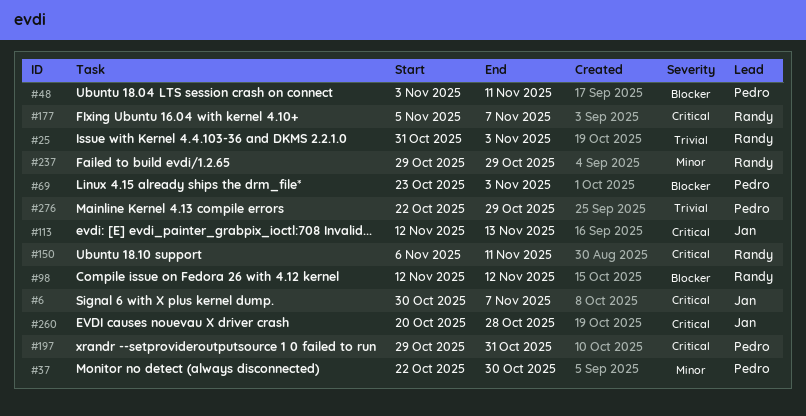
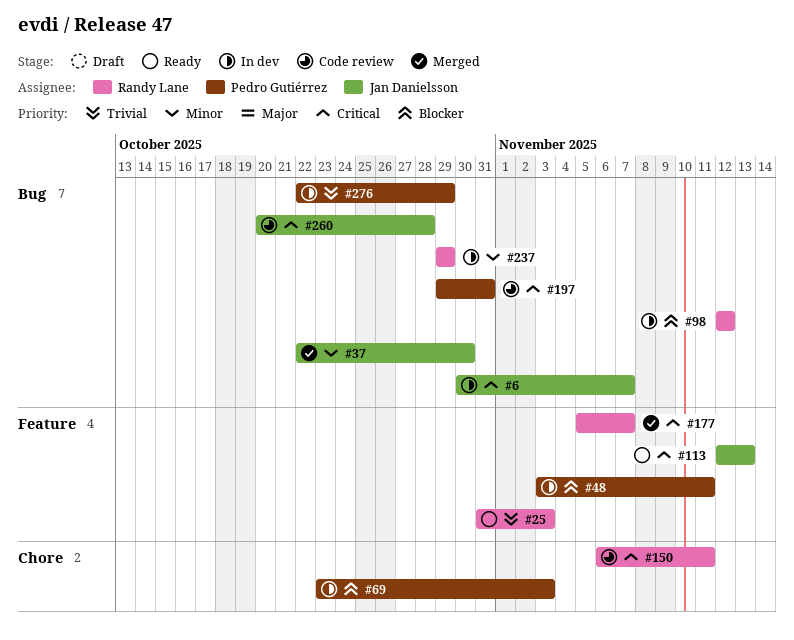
#37, owner: Pedro Gutiérrez -> Jan Danielsson

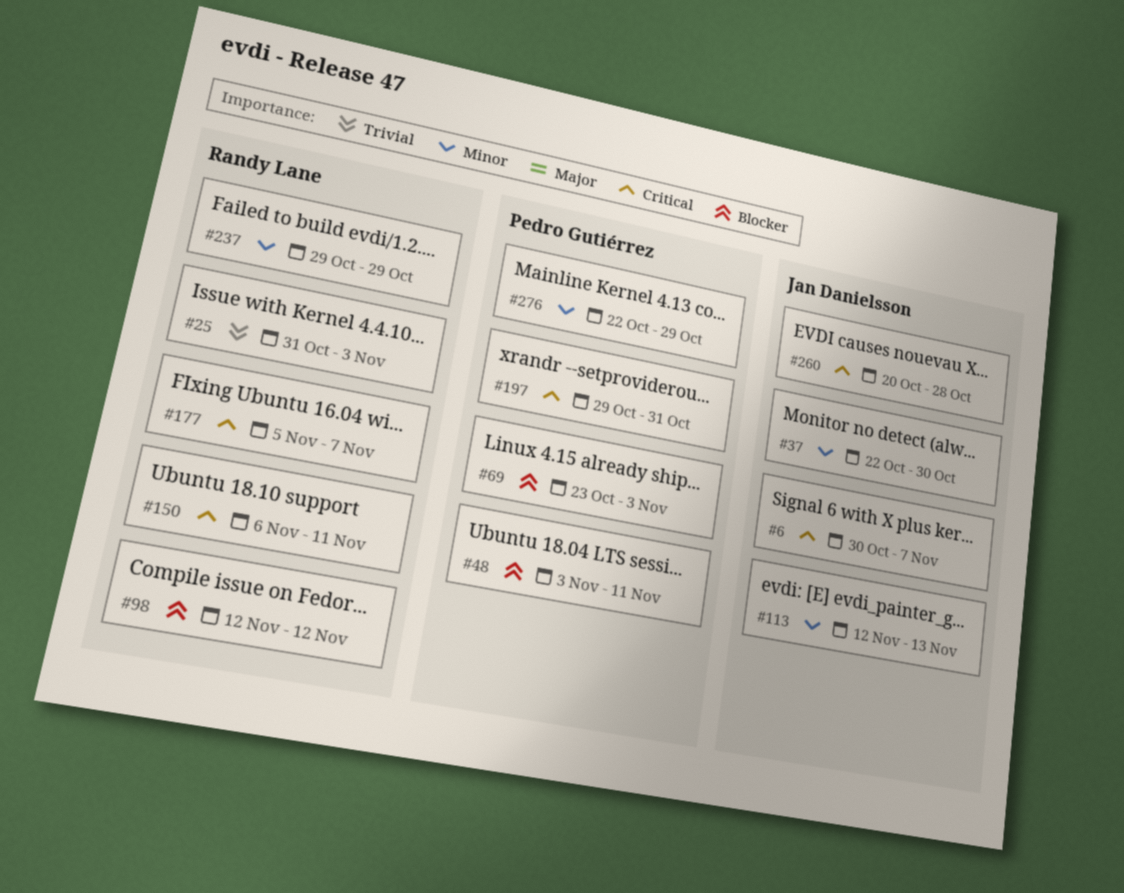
#113, priority: Critical -> Minor
#276, priority: Trivial -> Minor

